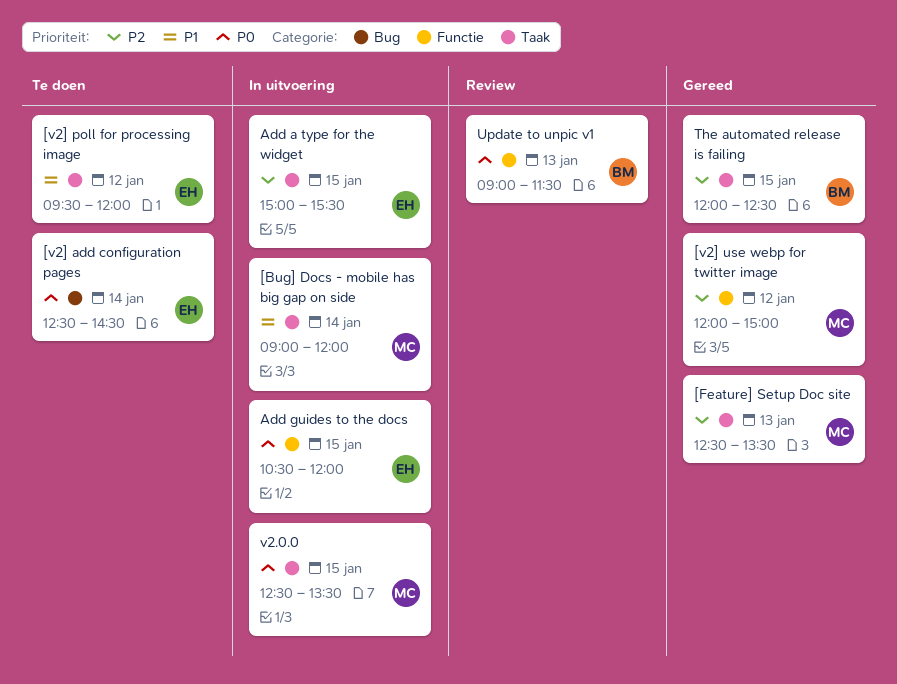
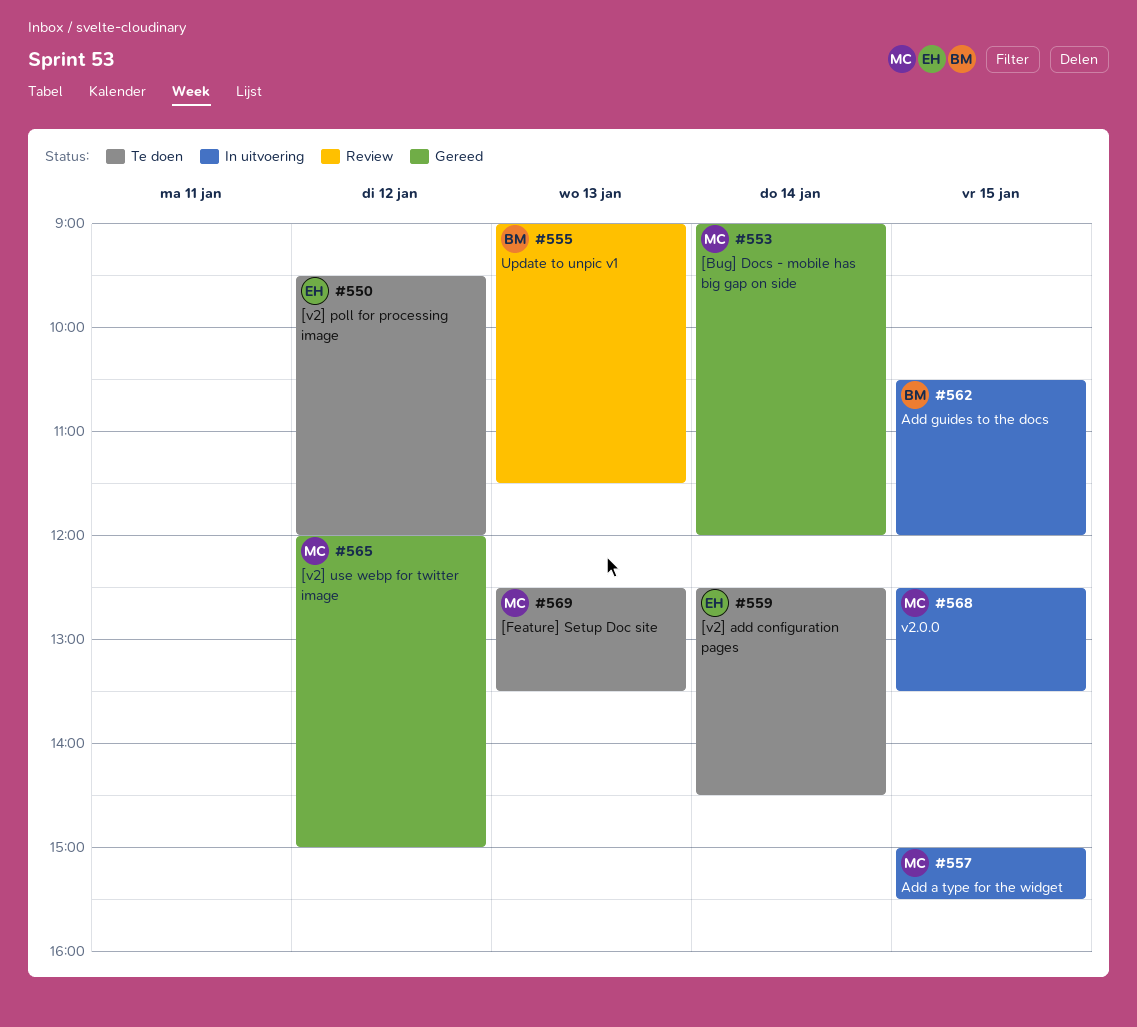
[Bug] Docs - mobile has big gap on side, status: In uitvoering -> Gereed
[Feature] Setup Doc site, status: Gereed -> Te doen
Add a type for the widget, owner: EH -> MC
Add guides to the docs, owner: EH -> BM
The automated release is failing: present -> none

